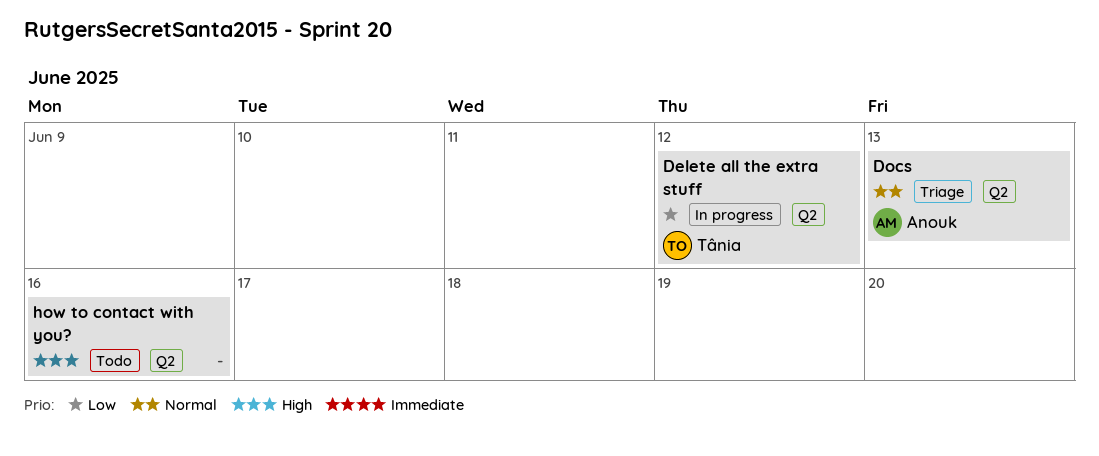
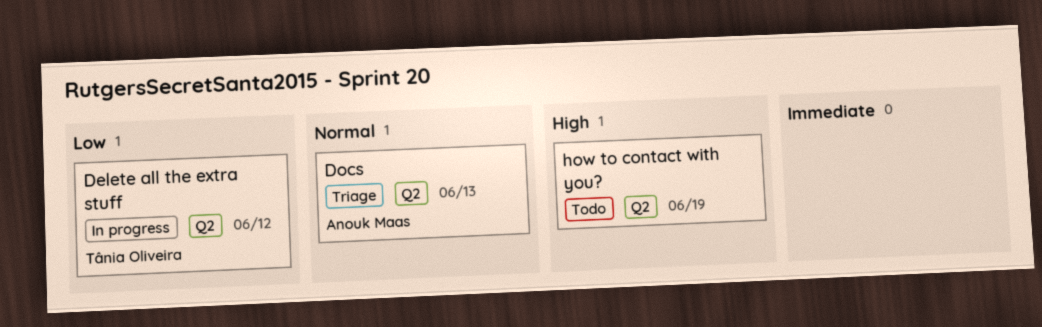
how to contact with you?, due: Jun 16 -> Jun 19

